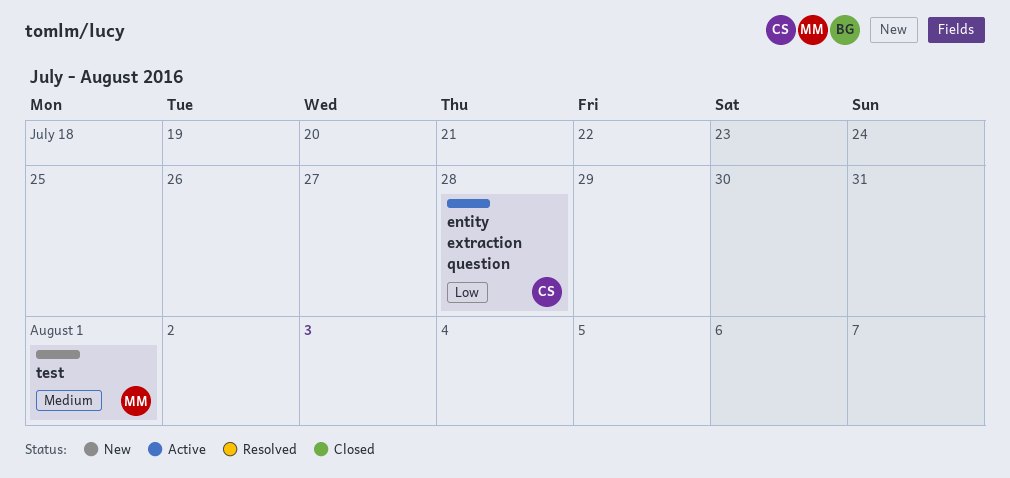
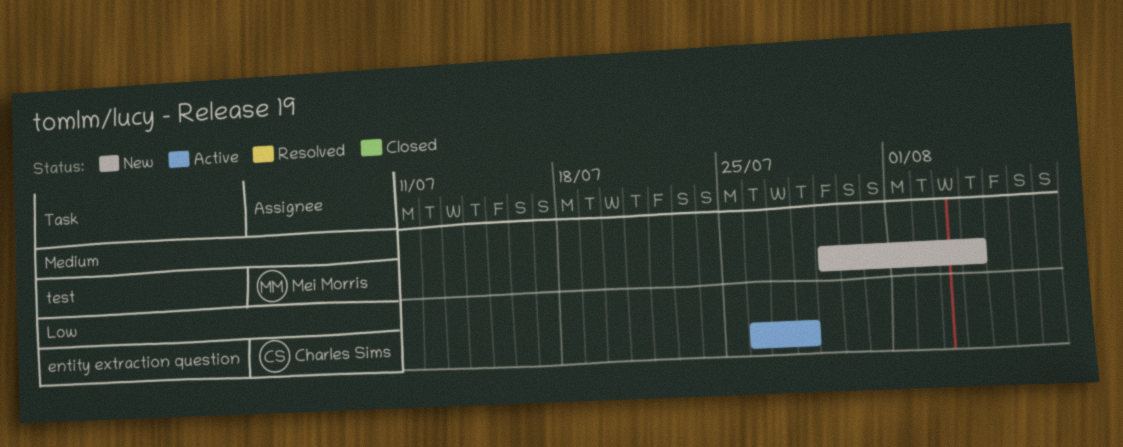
test, due: Aug 1 -> Aug 4

